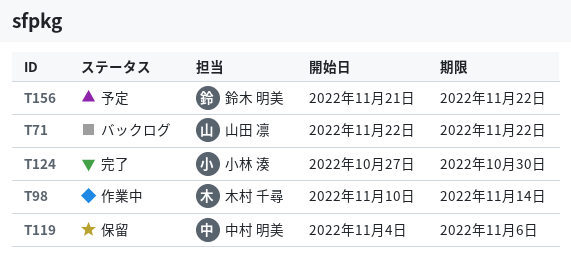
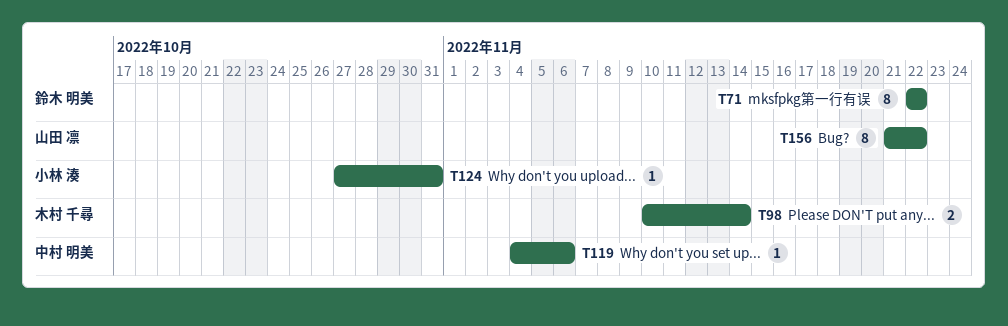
T71, owner: 山田 凛 -> 鈴木 明美
T124, due: Oct 30 -> Oct 31
T156, owner: 鈴木 明美 -> 山田 凛

